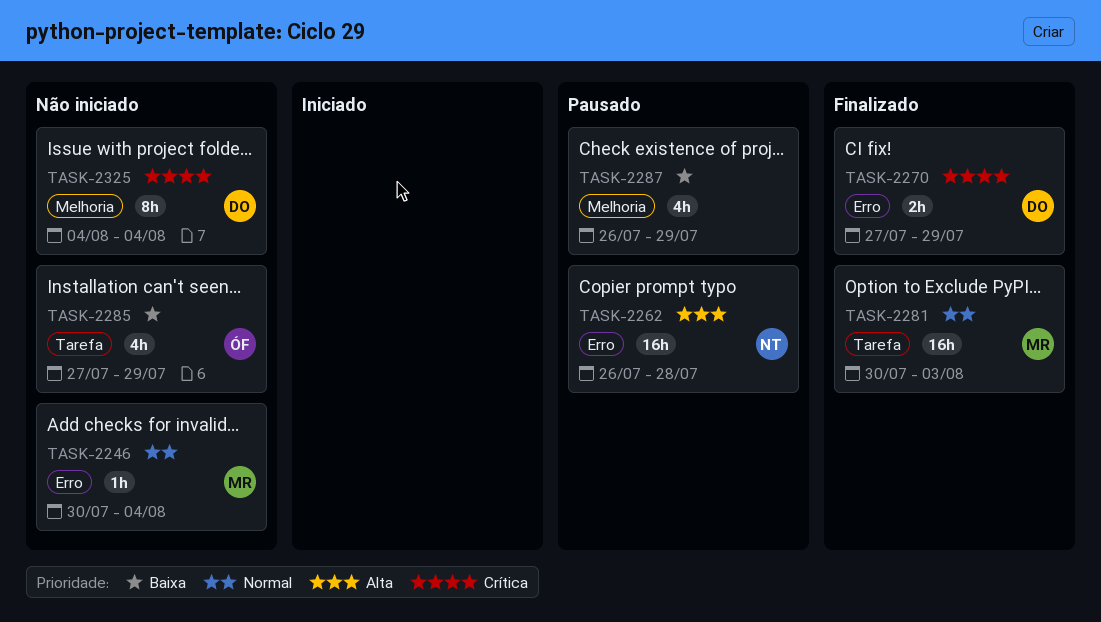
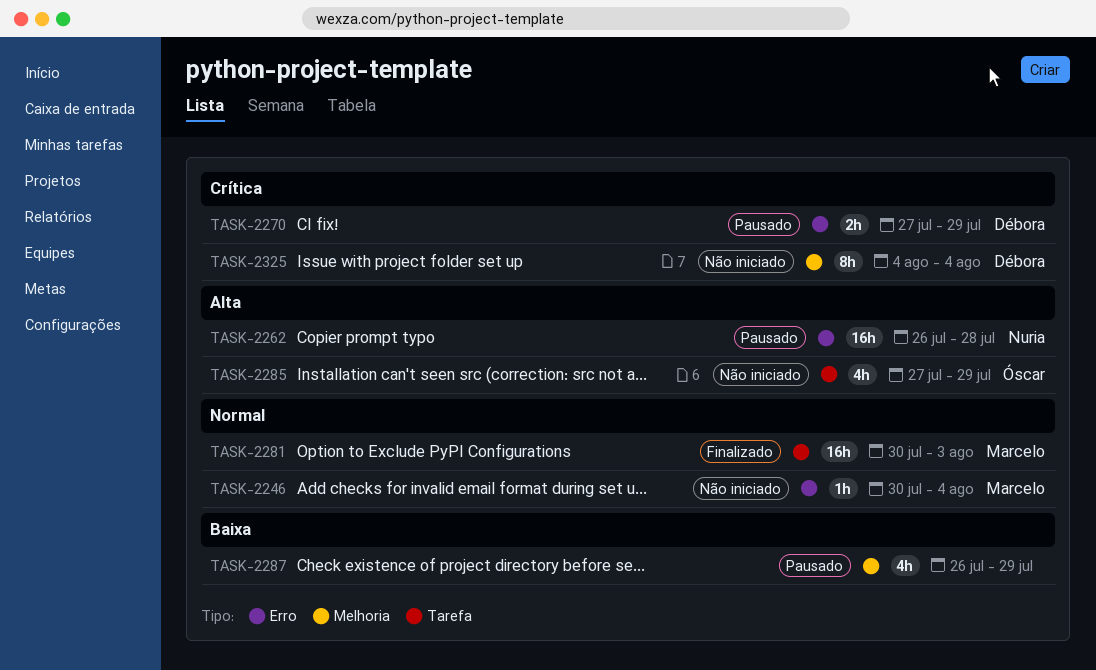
TASK-2270, status: Finalizado -> Pausado
TASK-2285, priority: Baixa -> Alta

